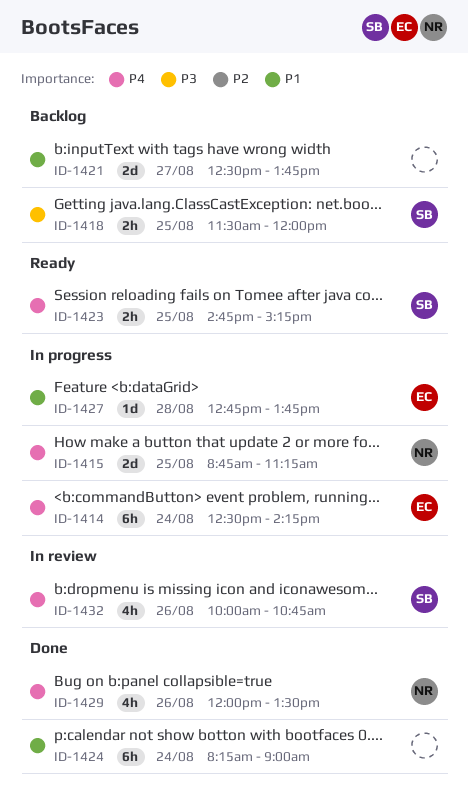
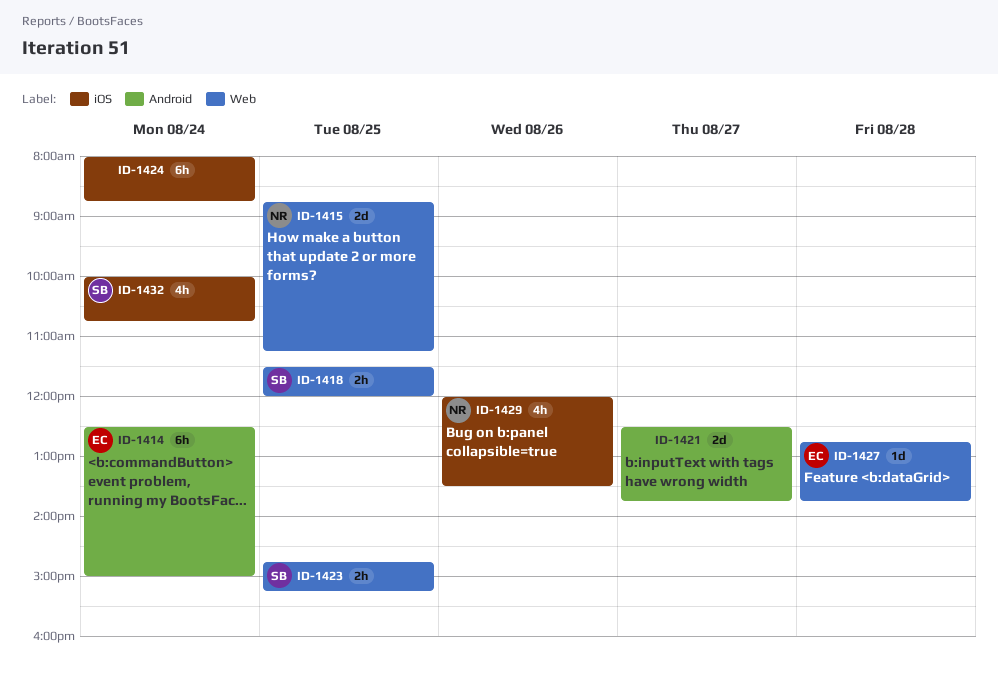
ID-1414, ends: 14:15 -> 15:00
ID-1424, begins: 08:15 -> 08:00
ID-1424, ends: 09:00 -> 08:45
ID-1432, day: Aug 26 -> Aug 24

